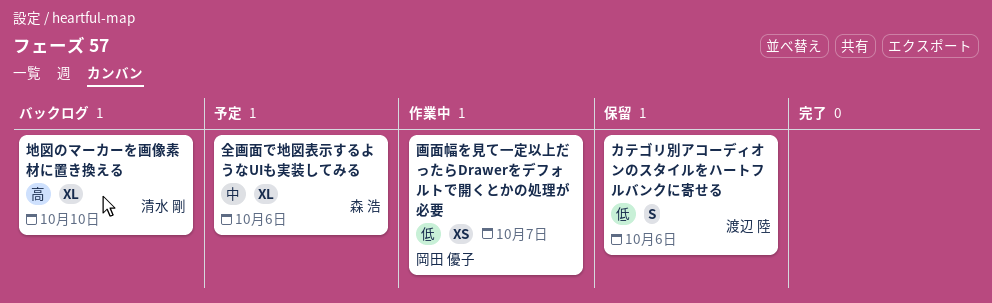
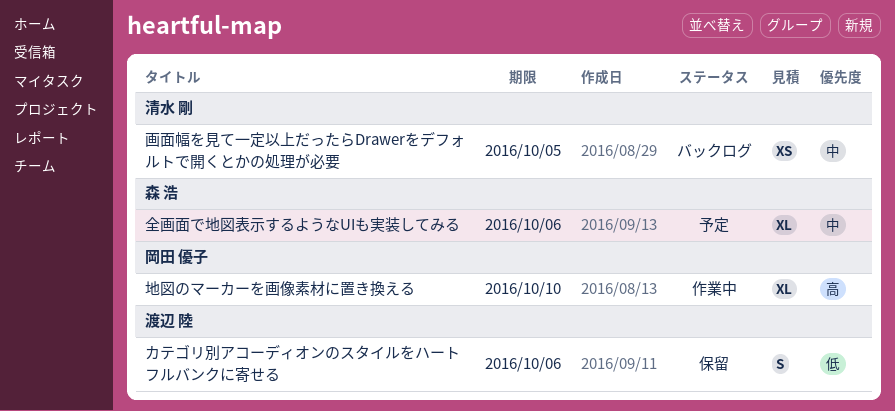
地図のマーカーを画像素材に置き換える, status: バックログ -> 作業中
地図のマーカーを画像素材に置き換える, owner: 清水 剛 -> 岡田 優子
画面幅を見て一定以上だったらDrawerをデフォルトで開くとかの処理が必要, status: 作業中 -> バックログ
画面幅を見て一定以上だったらDrawerをデフォルトで開くとかの処理が必要, owner: 岡田 優子 -> 清水 剛
画面幅を見て一定以上だったらDrawerをデフォルトで開くとかの処理が必要, priority: 低 -> 中
画面幅を見て一定以上だったらDrawerをデフォルトで開くとかの処理が必要, due: Oct 7 -> Oct 5

